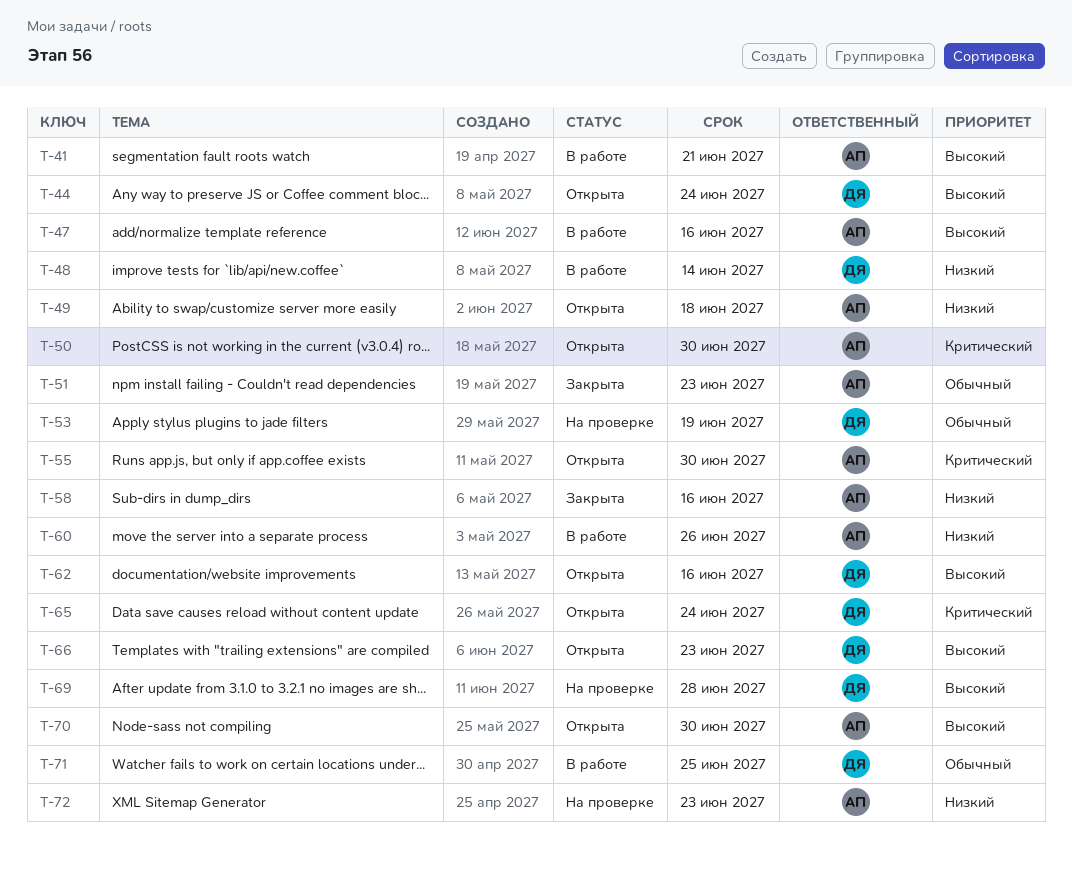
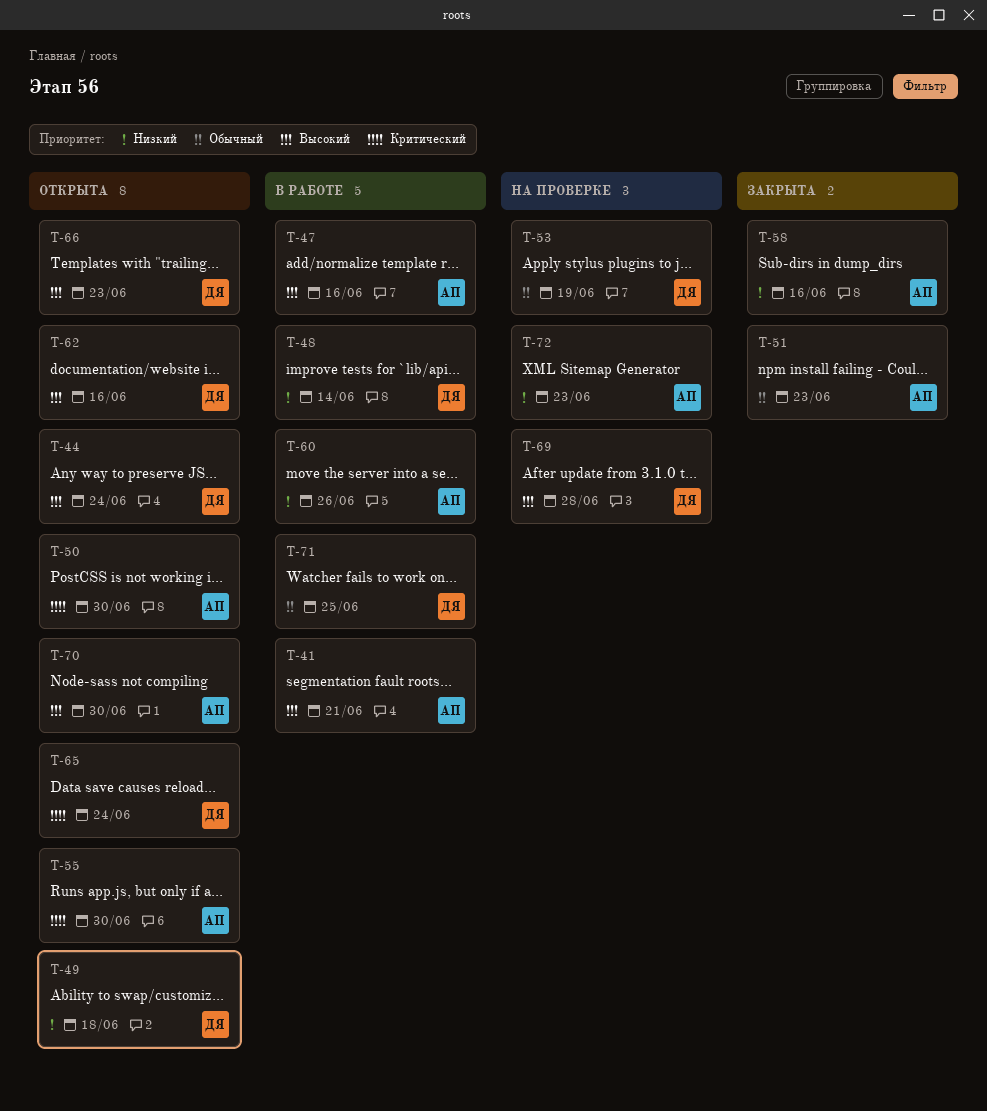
T-49, owner: АП -> ДЯ

